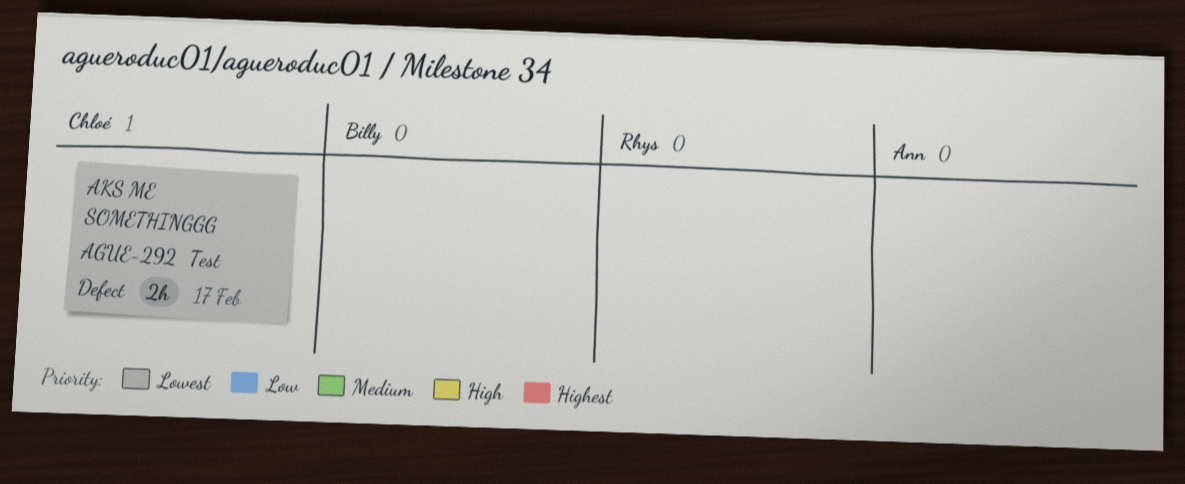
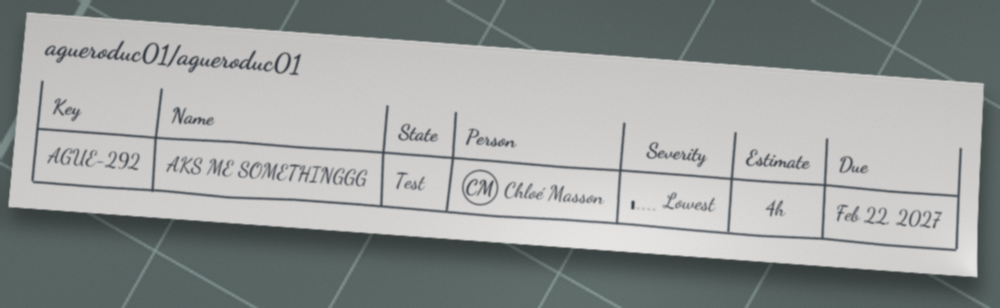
AGUE-292, estimate: 2h -> 4h
AGUE-292, due: Feb 17 -> Feb 22

